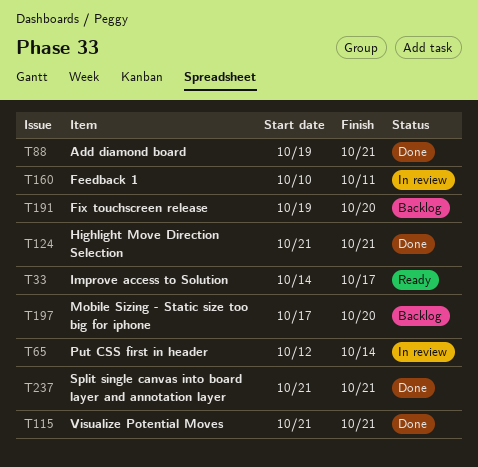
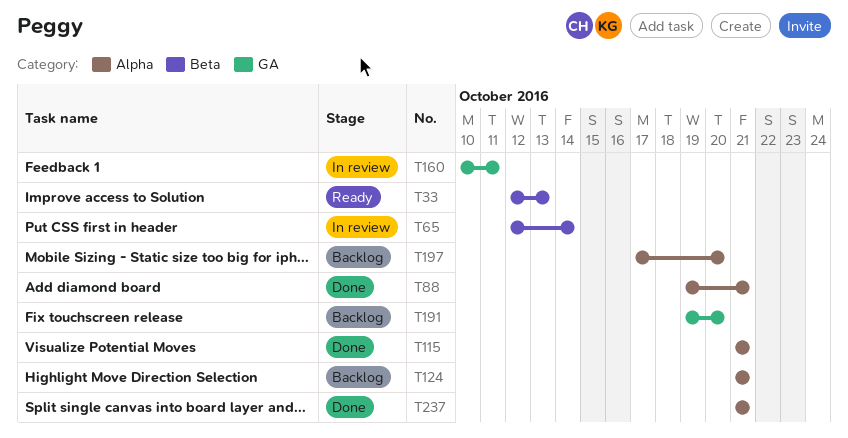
T33, start: Oct 14 -> Oct 12
T33, due: Oct 17 -> Oct 13
T124, status: Done -> Backlog

